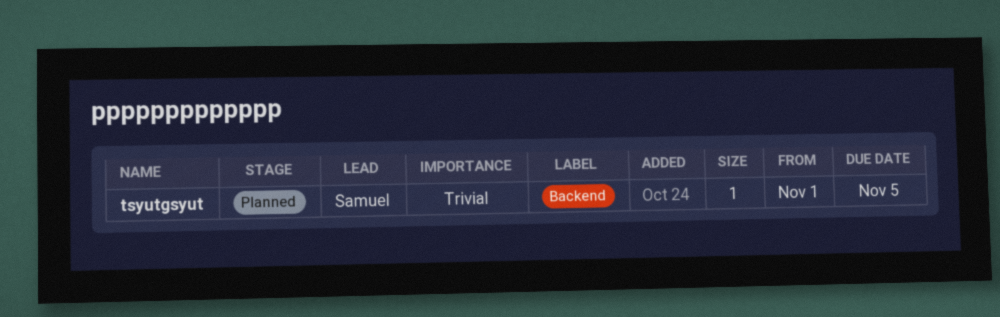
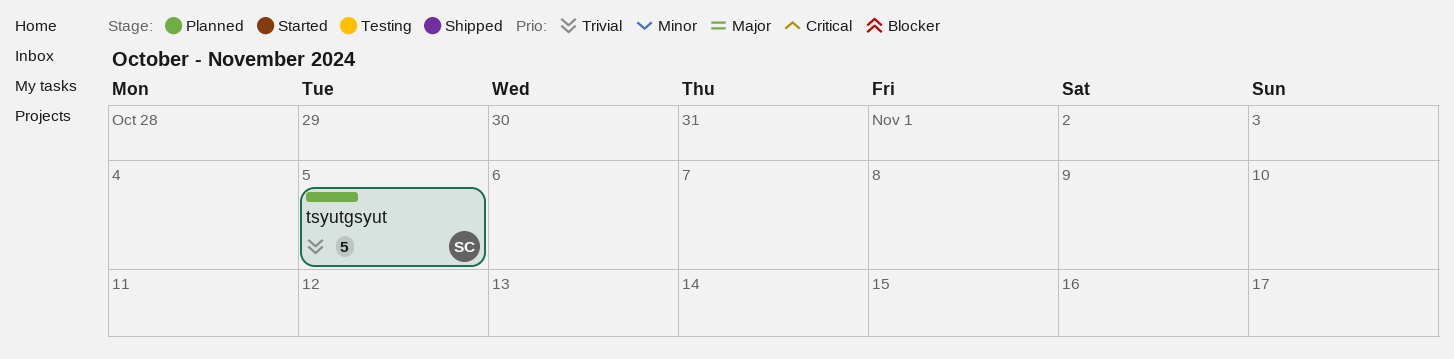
tsyutgsyut, estimate: 1 -> 5

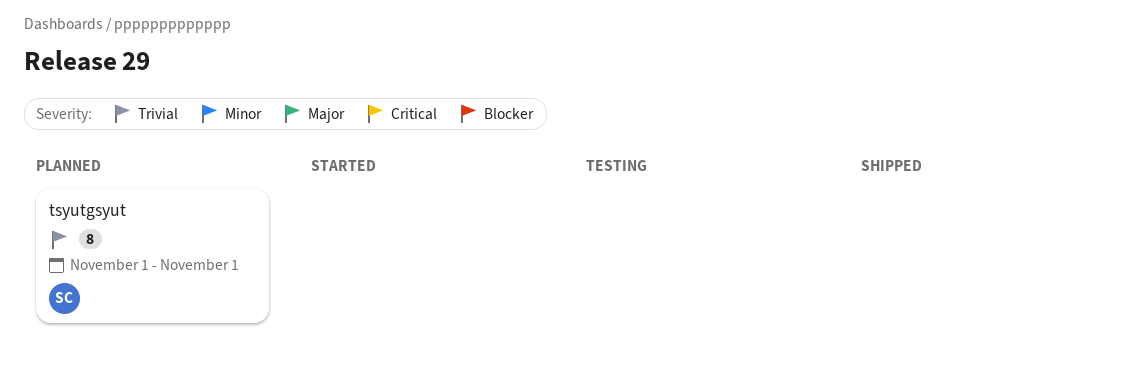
tsyutgsyut, estimate: 5 -> 8
tsyutgsyut, due: Nov 5 -> Nov 1

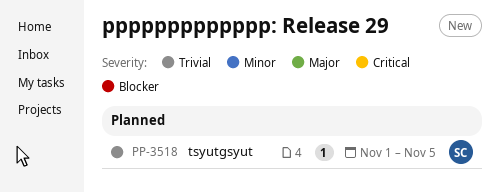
tsyutgsyut, estimate: 8 -> 1
tsyutgsyut, due: Nov 1 -> Nov 5

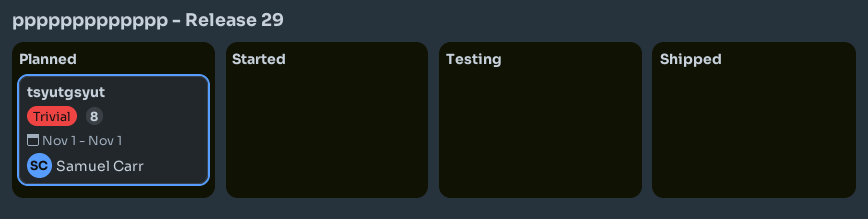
tsyutgsyut, estimate: 1 -> 8
tsyutgsyut, due: Nov 5 -> Nov 1

